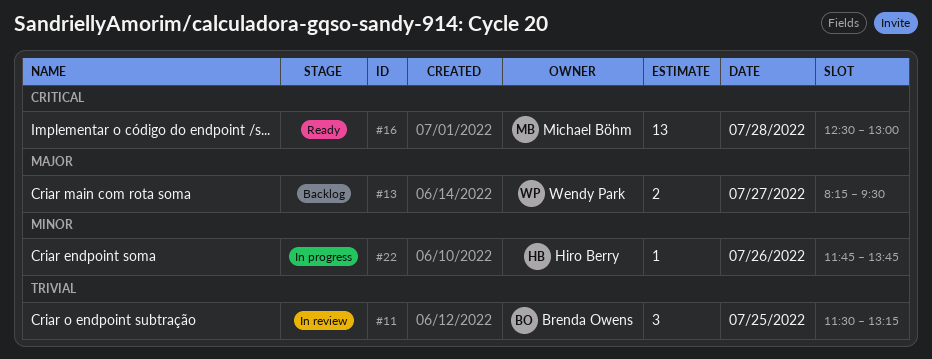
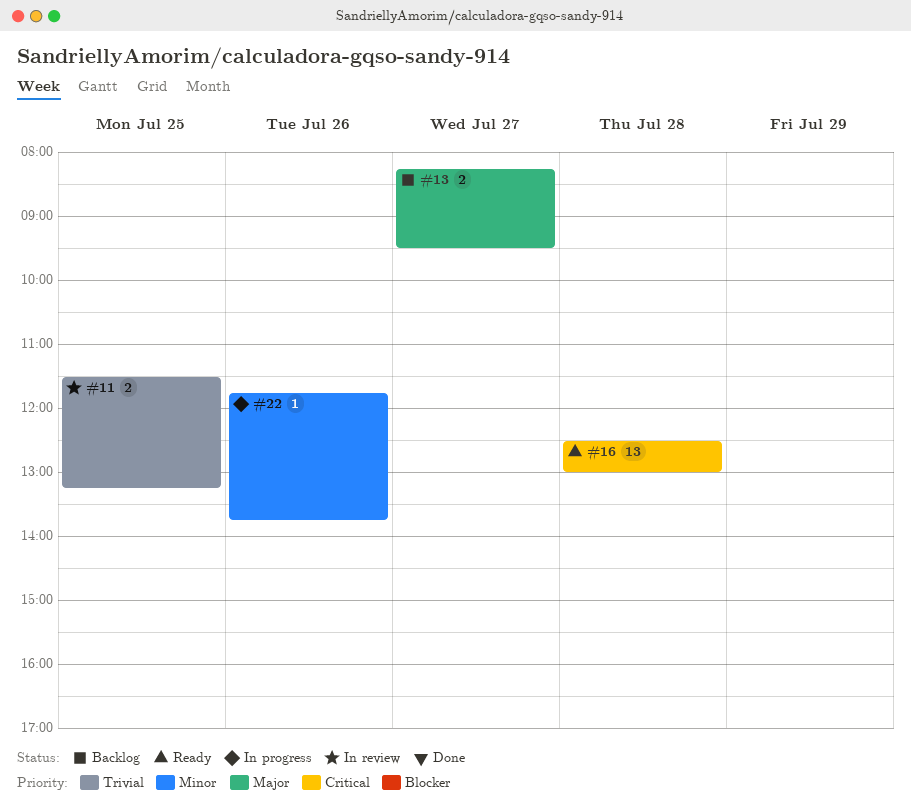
#11, estimate: 3 -> 2

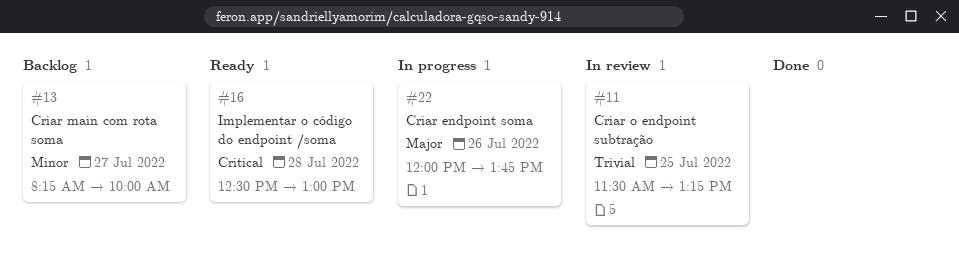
#13, priority: Major -> Minor
#13, ends: 09:30 -> 10:00
#22, priority: Minor -> Major
#22, begins: 11:45 -> 12:00

